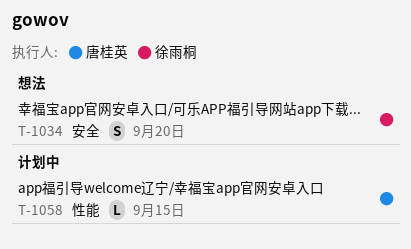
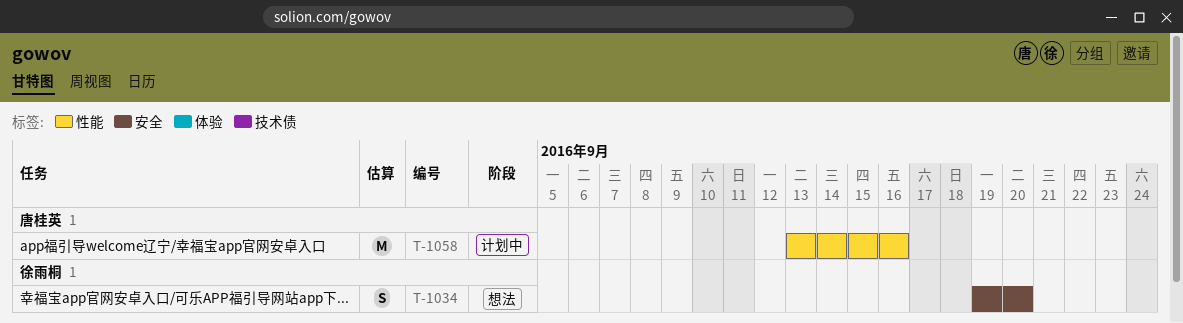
T-1058, estimate: L -> M
T-1058, due: Sep 15 -> Sep 16

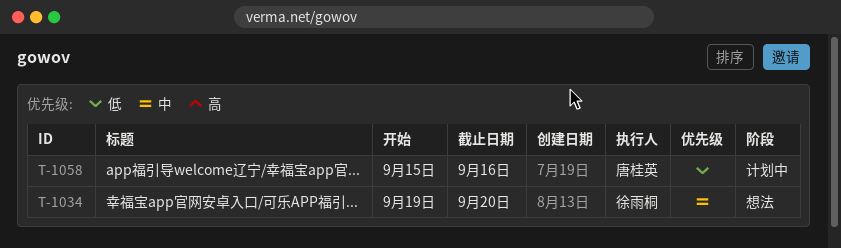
T-1058, start: Sep 13 -> Sep 15

